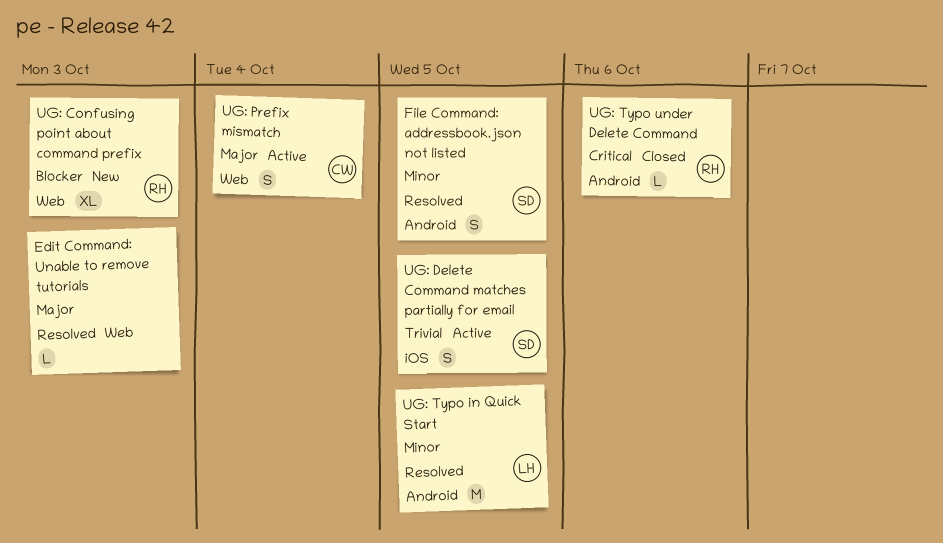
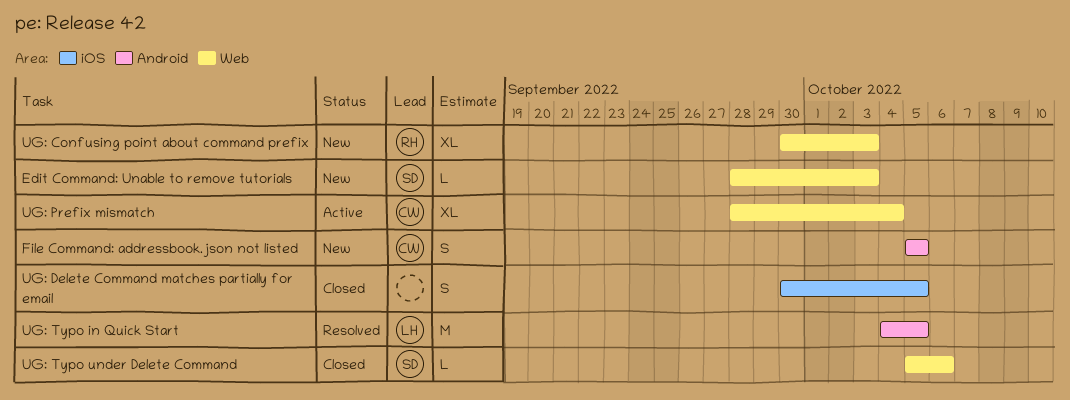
Edit Command: Unable to remove tutorials, status: Resolved -> New
Edit Command: Unable to remove tutorials, owner: none -> SD
File Command: addressbook.json not listed, status: Resolved -> New
File Command: addressbook.json not listed, owner: SD -> CW
UG: Delete Command matches partially for email, status: Active -> Closed
UG: Delete Command matches partially for email, owner: SD -> none
UG: Prefix mismatch, estimate: S -> XL
UG: Typo under Delete Command, owner: RH -> SD
UG: Typo under Delete Command, label: Android -> Web

